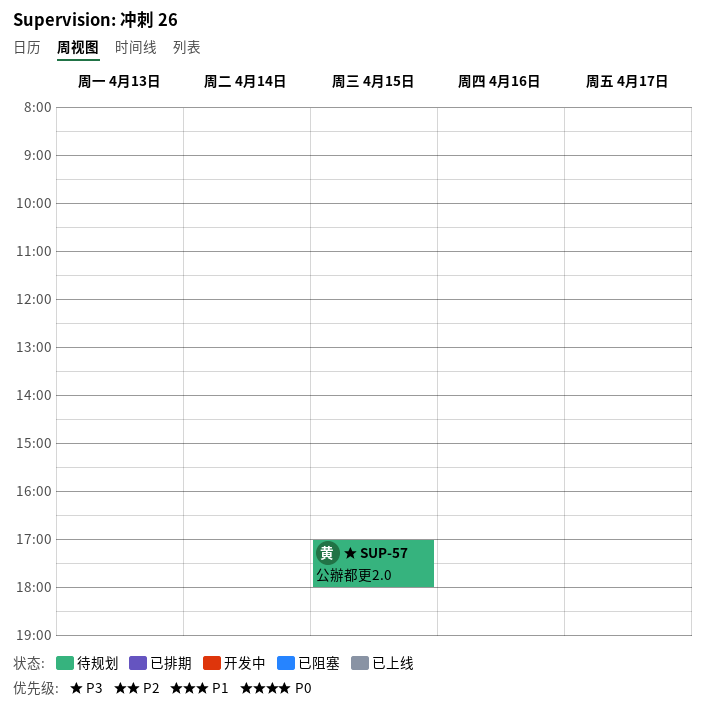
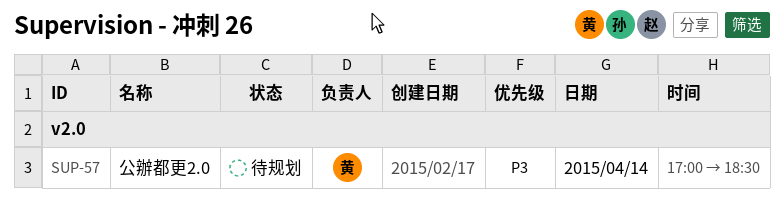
SUP-57, day: Apr 15 -> Apr 14
SUP-57, ends: 18:00 -> 18:30

